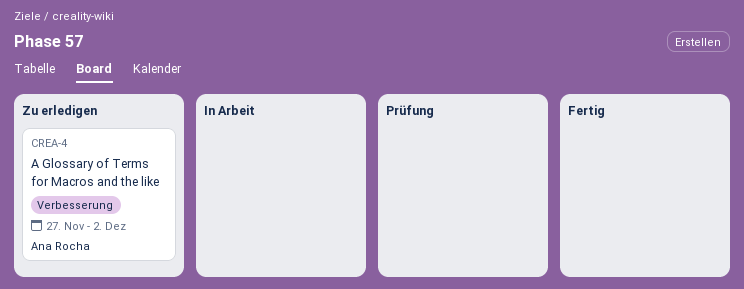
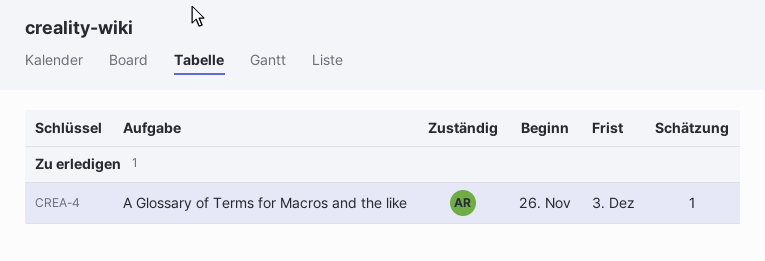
CREA-4, start: Nov 27 -> Nov 26
CREA-4, due: Dec 2 -> Dec 3

